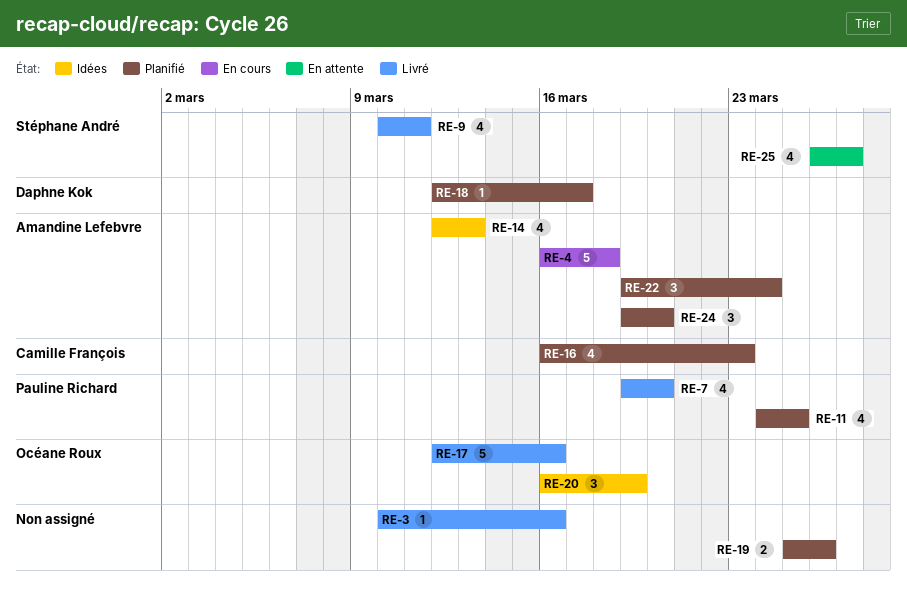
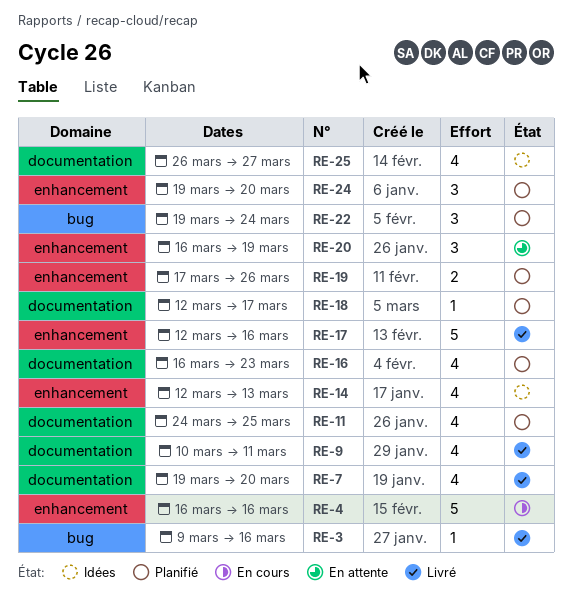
RE-3, start: Mar 10 -> Mar 9
RE-4, due: Mar 18 -> Mar 16
RE-19, start: Mar 25 -> Mar 17
RE-20, status: Idées -> En attente
RE-25, status: En attente -> Idées

